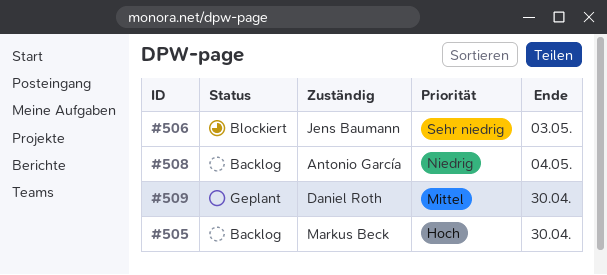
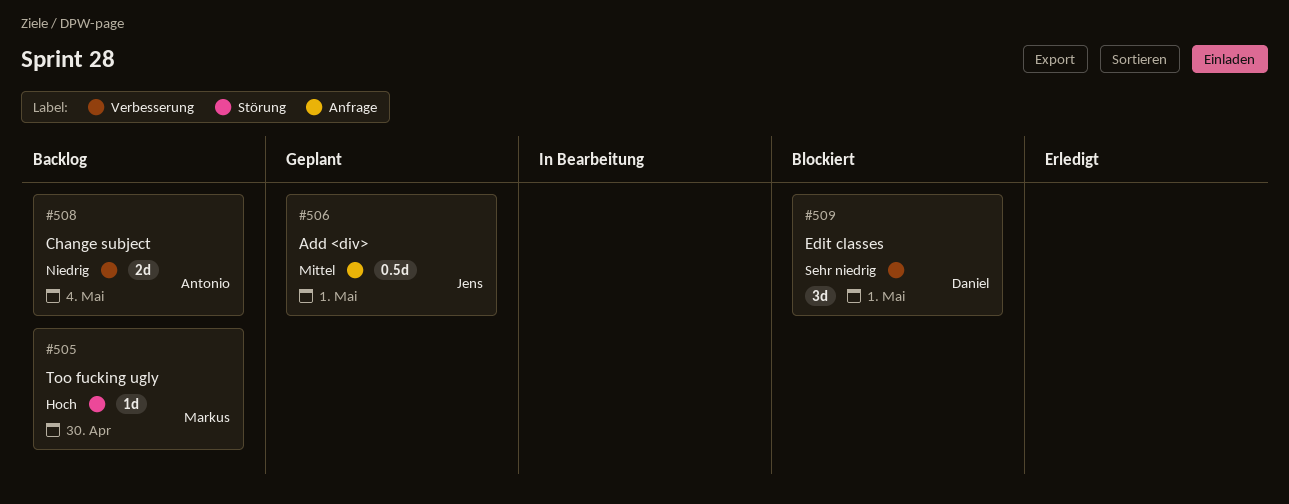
#506, status: Blockiert -> Geplant
#506, priority: Sehr niedrig -> Mittel
#506, due: May 3 -> May 1
#509, status: Geplant -> Blockiert
#509, priority: Mittel -> Sehr niedrig
#509, due: Apr 30 -> May 1

